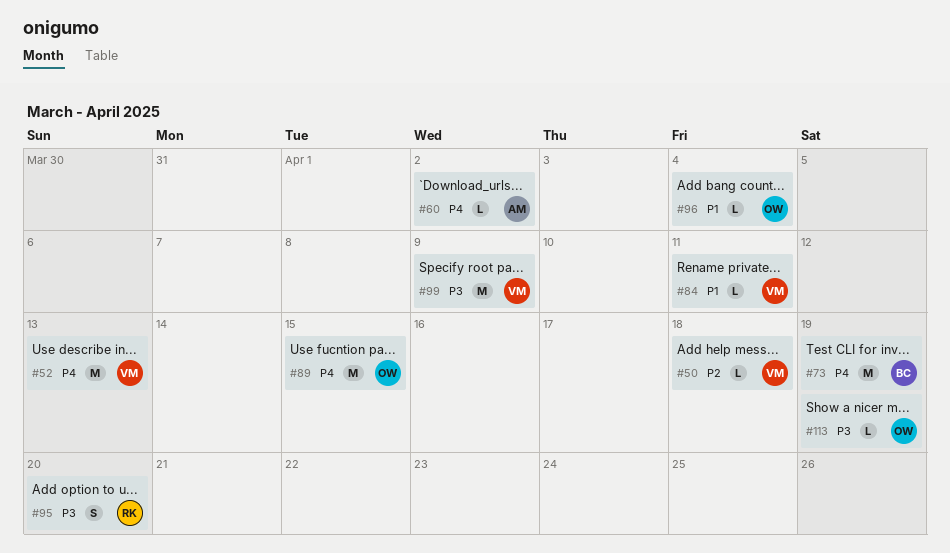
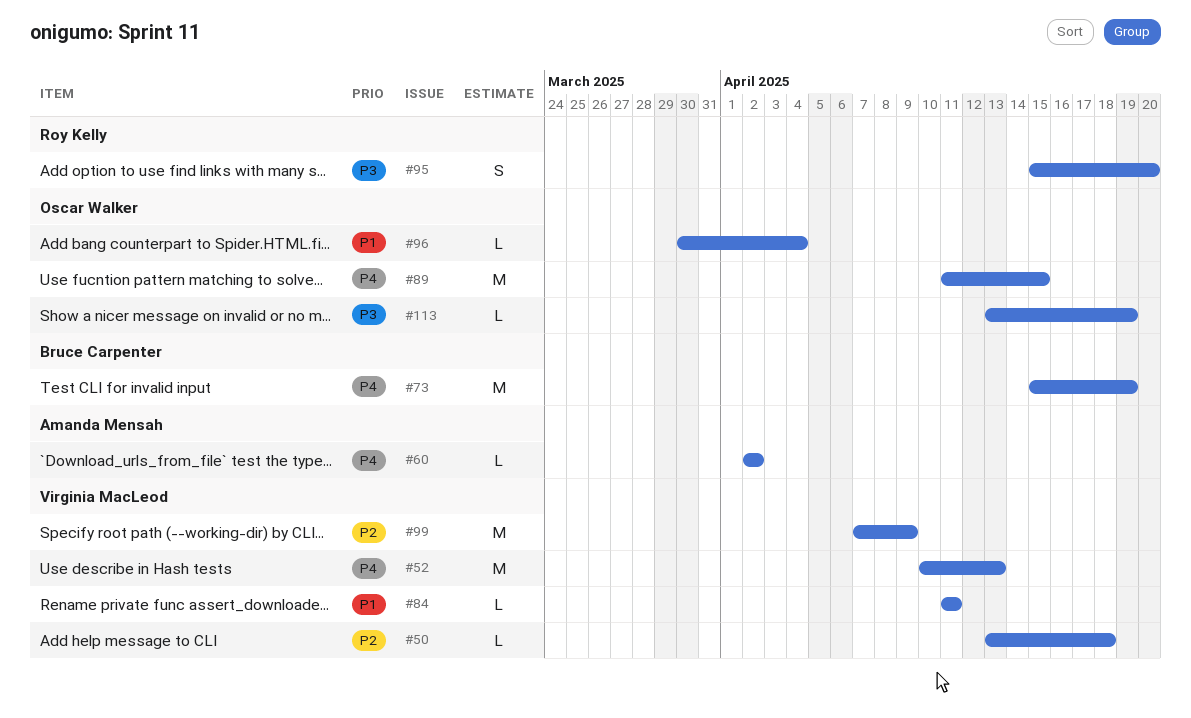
#99, priority: P3 -> P2

